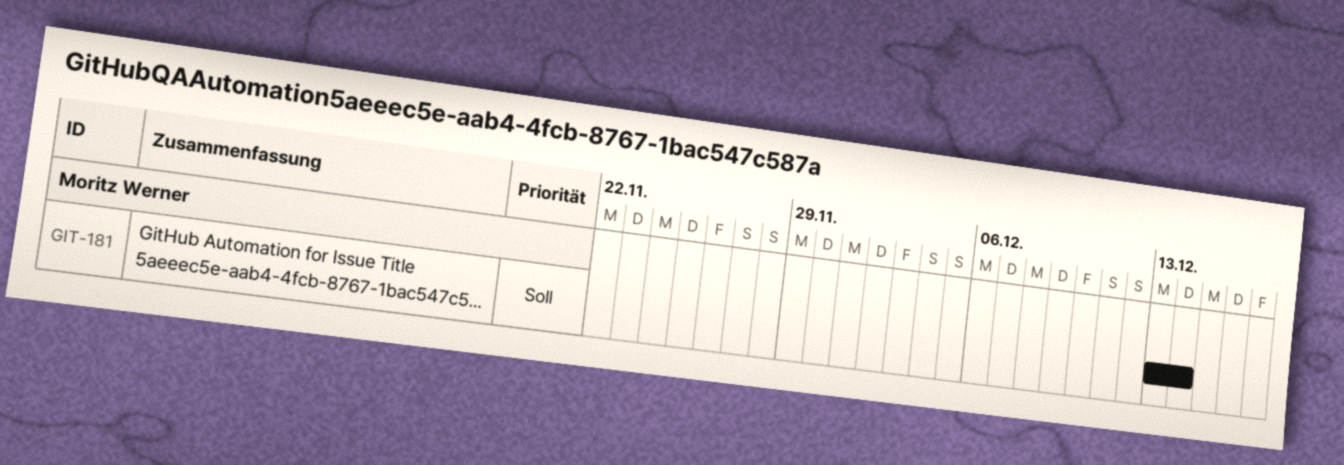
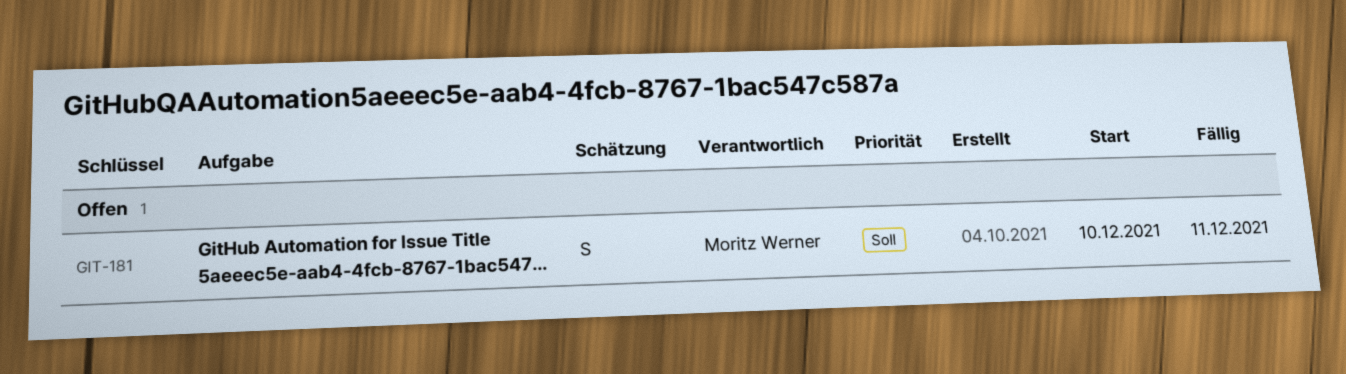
GIT-181, start: Dec 13 -> Dec 10
GIT-181, due: Dec 14 -> Dec 11

